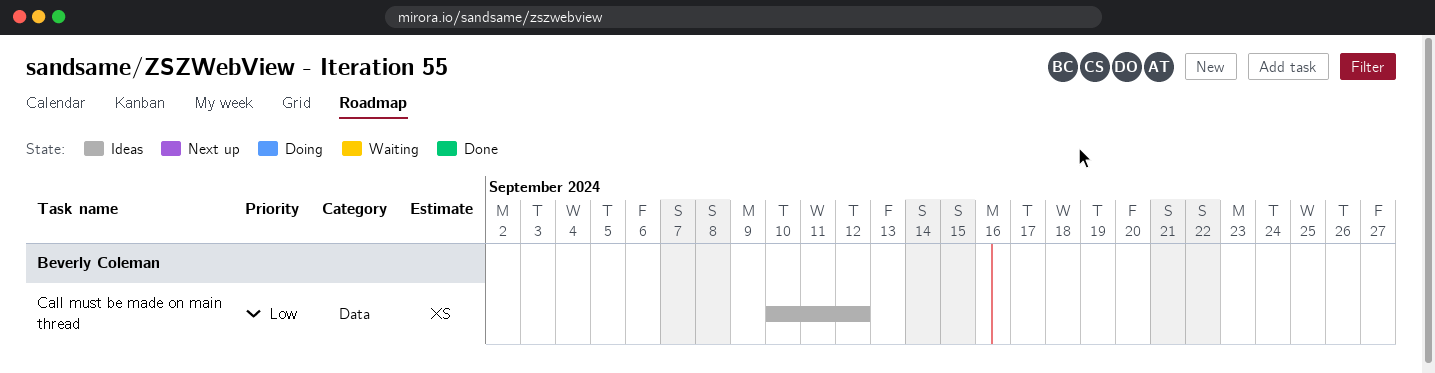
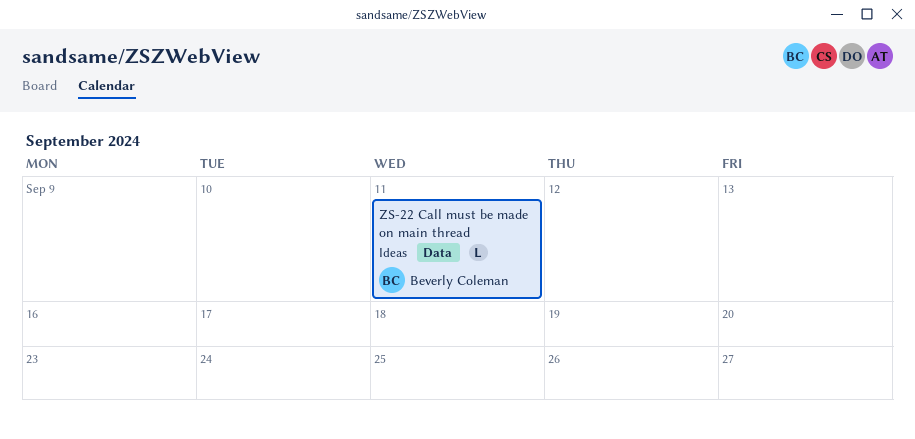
Call must be made on main thread, estimate: XS -> L
Call must be made on main thread, due: Sep 12 -> Sep 11

